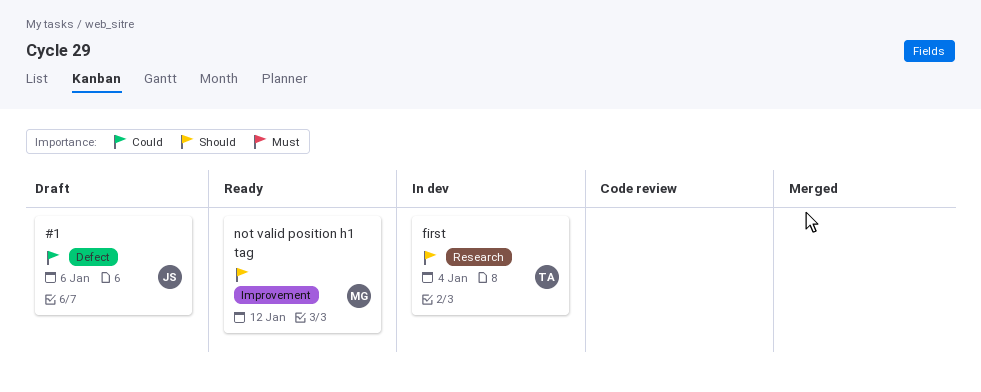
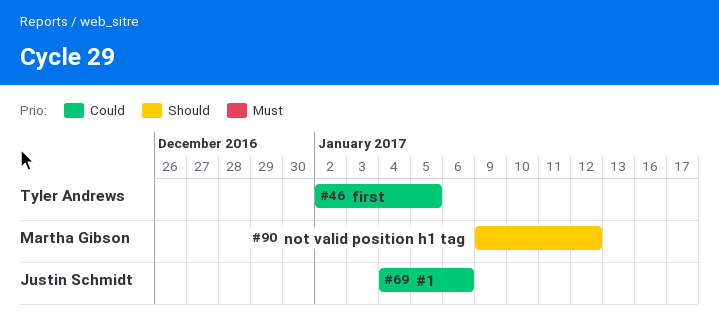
first, priority: Should -> Could
first, due: Jan 4 -> Jan 5

